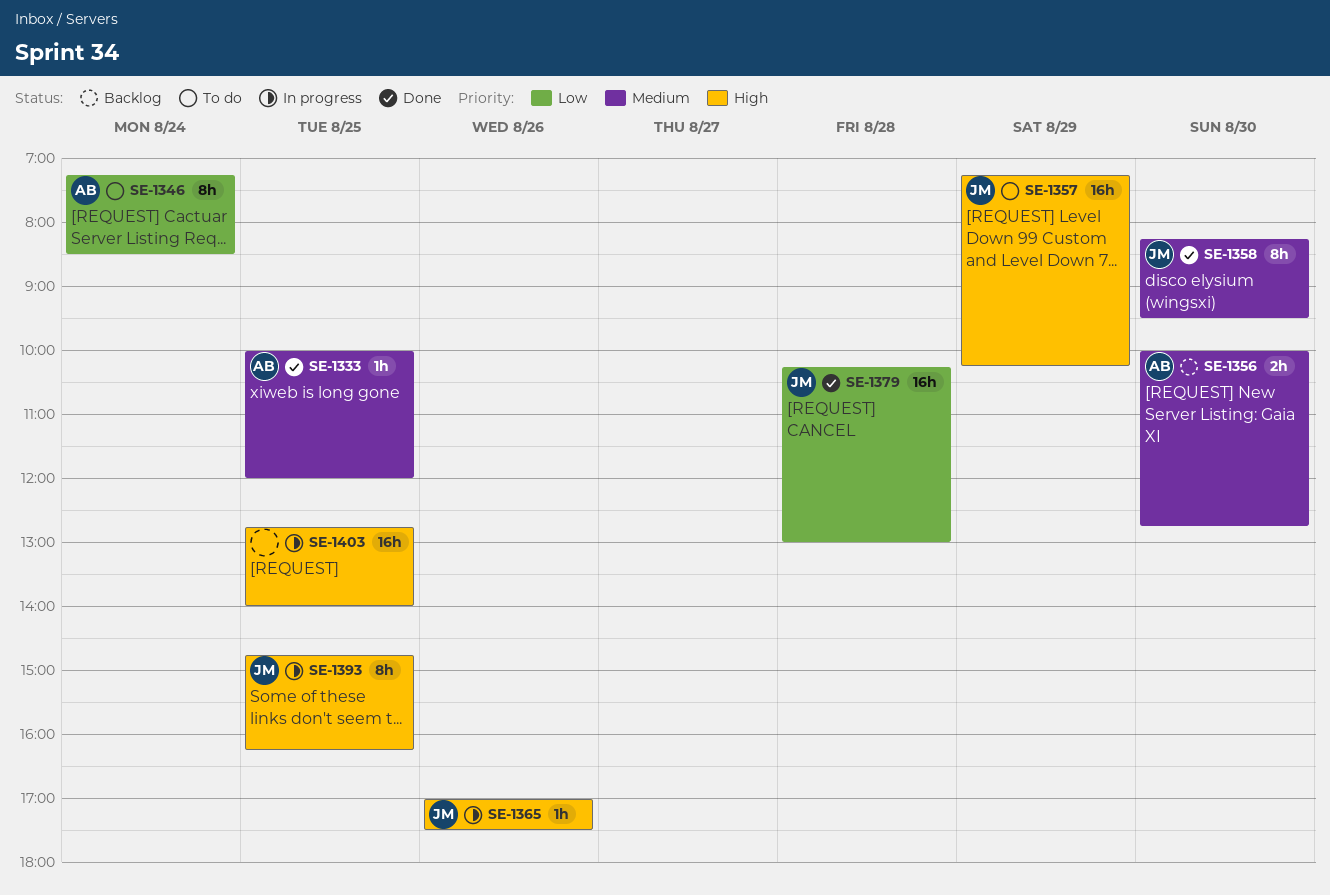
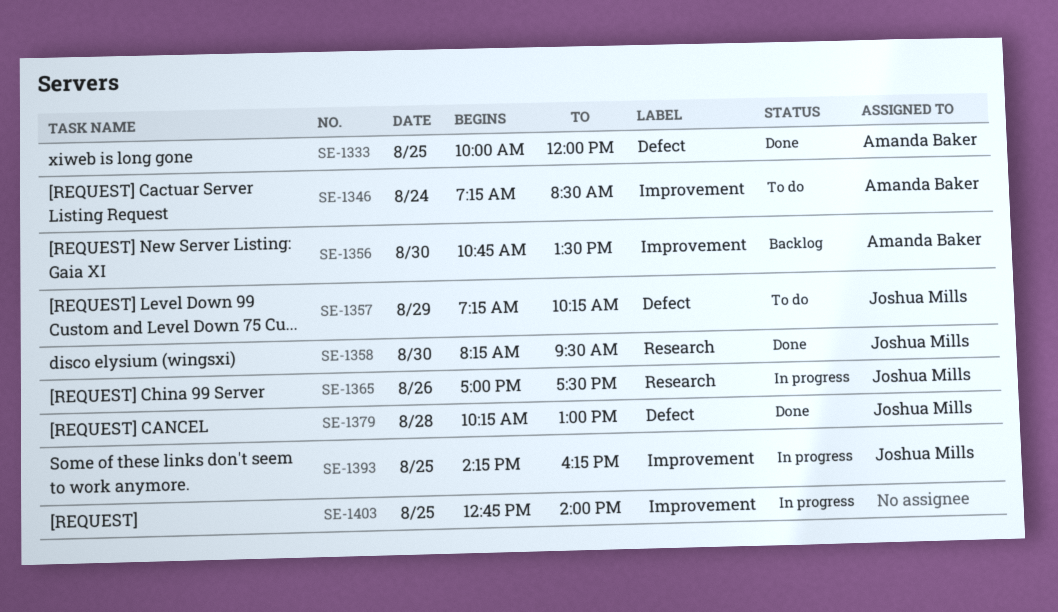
SE-1356, begins: 10:00 -> 10:45
SE-1356, ends: 12:45 -> 13:30
SE-1393, begins: 14:45 -> 14:15

